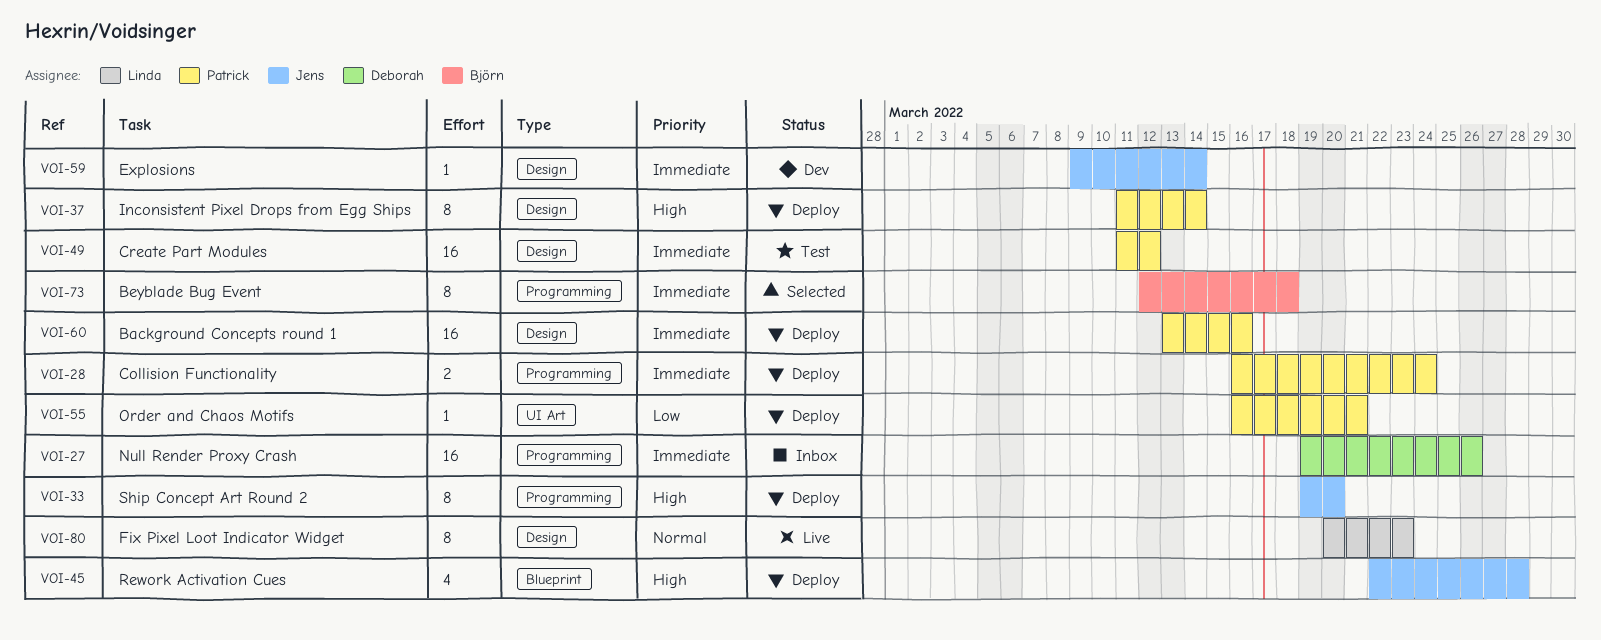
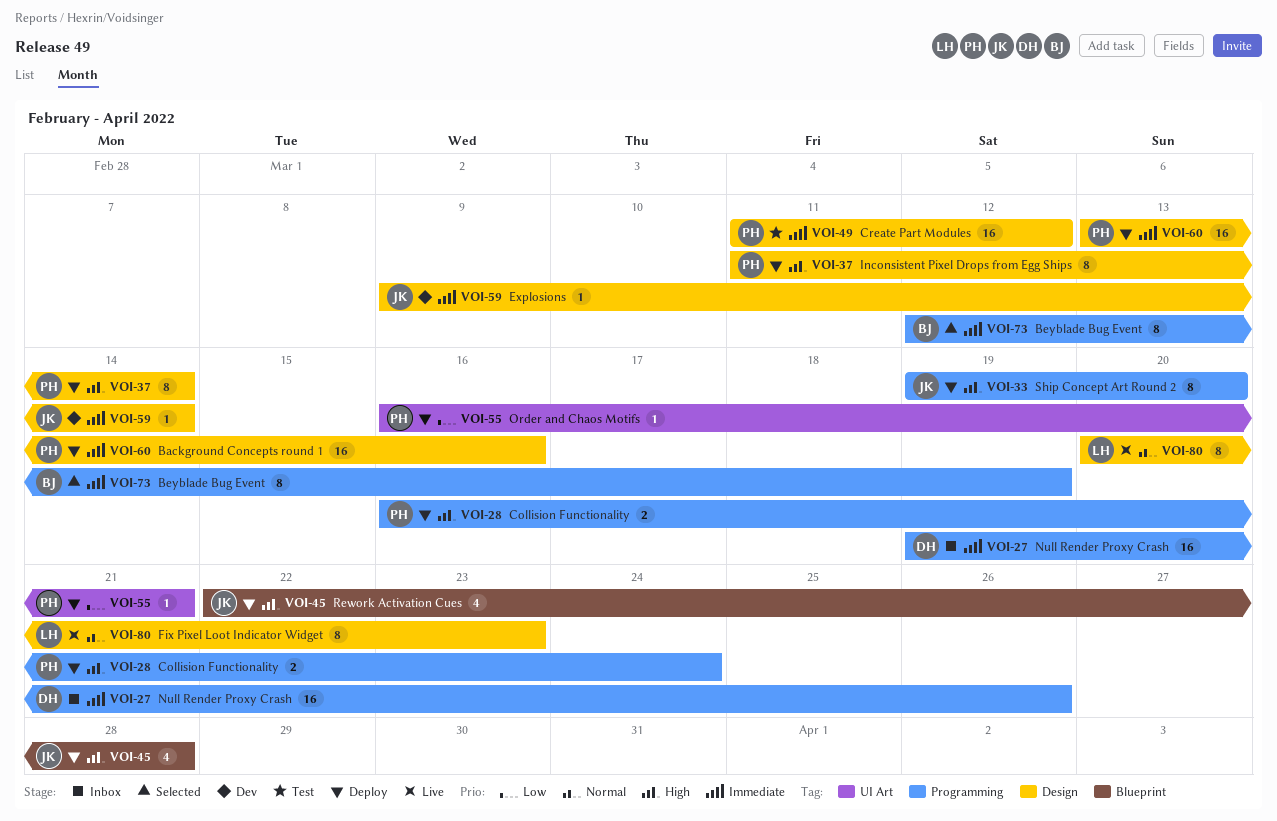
VOI-28, priority: Immediate -> High
VOI-73, due: Mar 18 -> Mar 19

